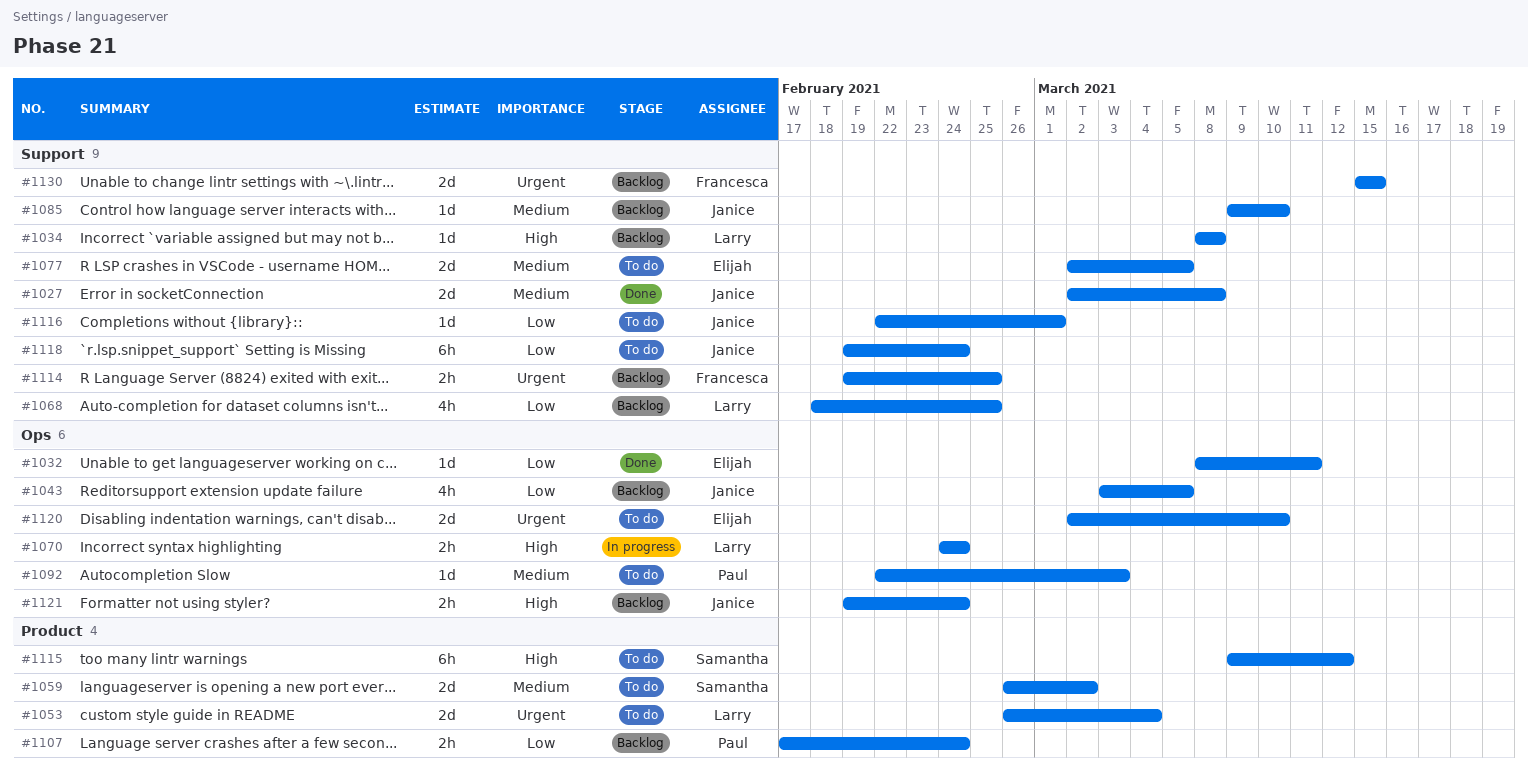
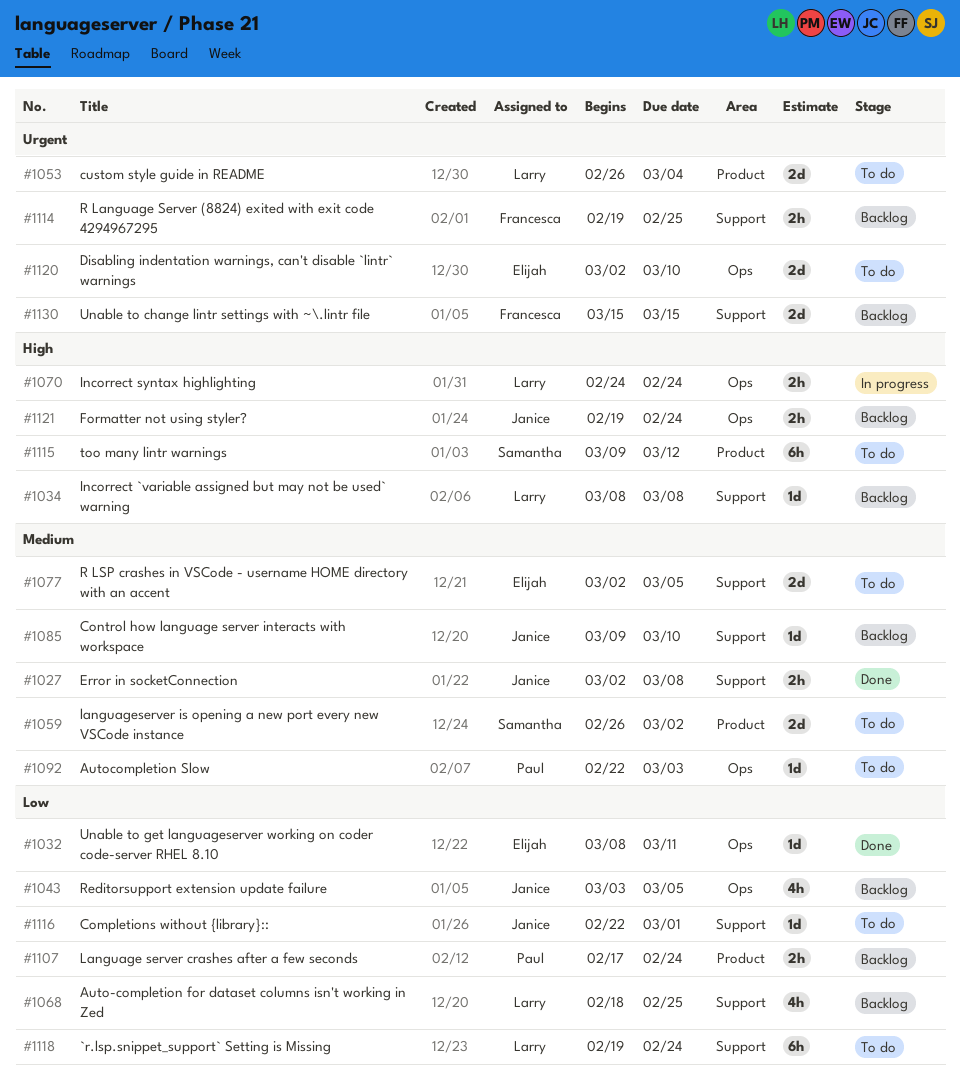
#1027, estimate: 2d -> 2h
#1118, owner: Janice -> Larry

